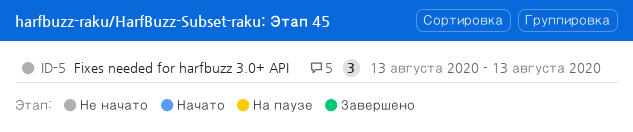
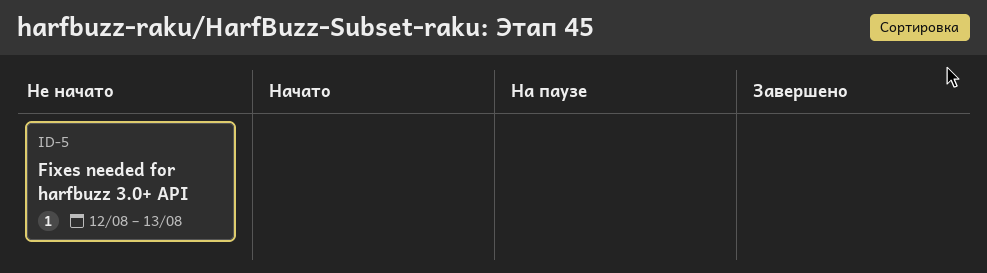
ID-5, estimate: 3 -> 1
ID-5, start: Aug 13 -> Aug 12

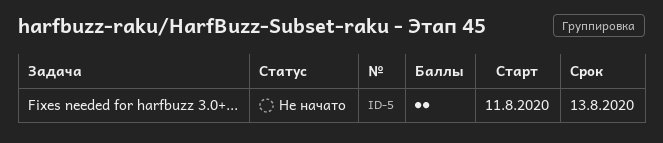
ID-5, estimate: 1 -> 2
ID-5, start: Aug 12 -> Aug 11

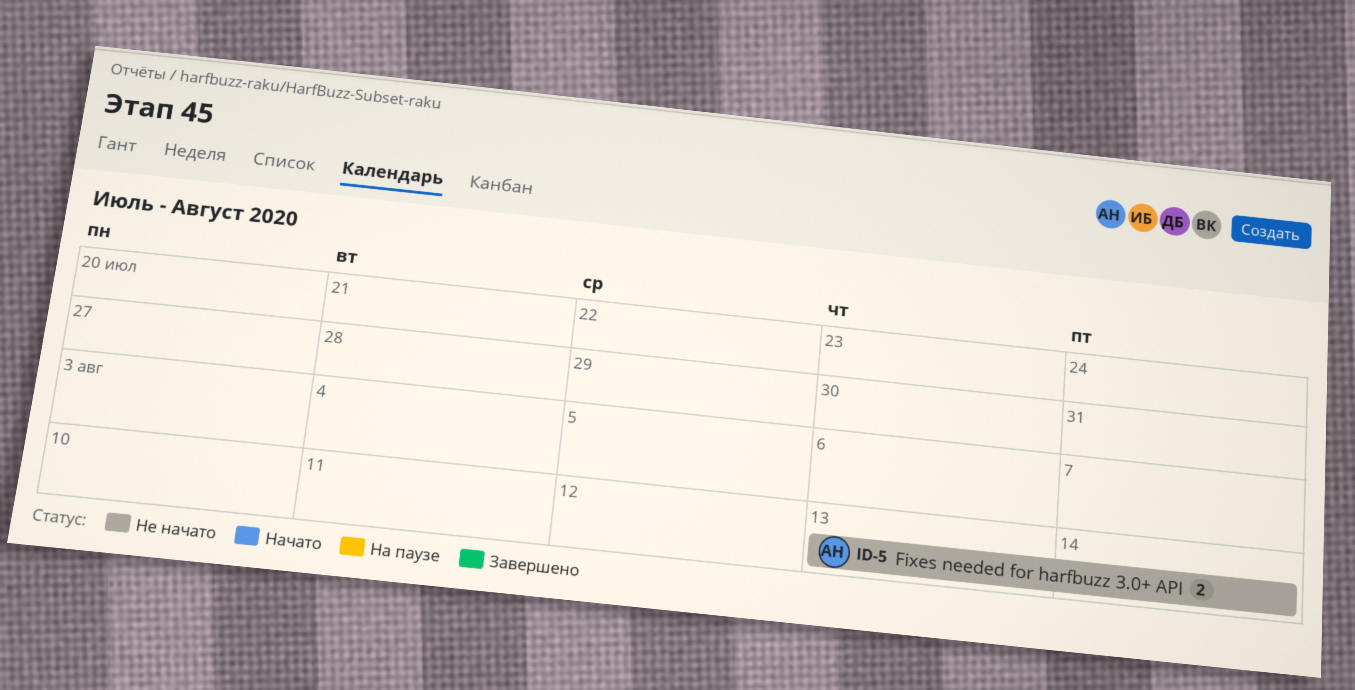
ID-5, start: Aug 11 -> Aug 13
ID-5, due: Aug 13 -> Aug 14

